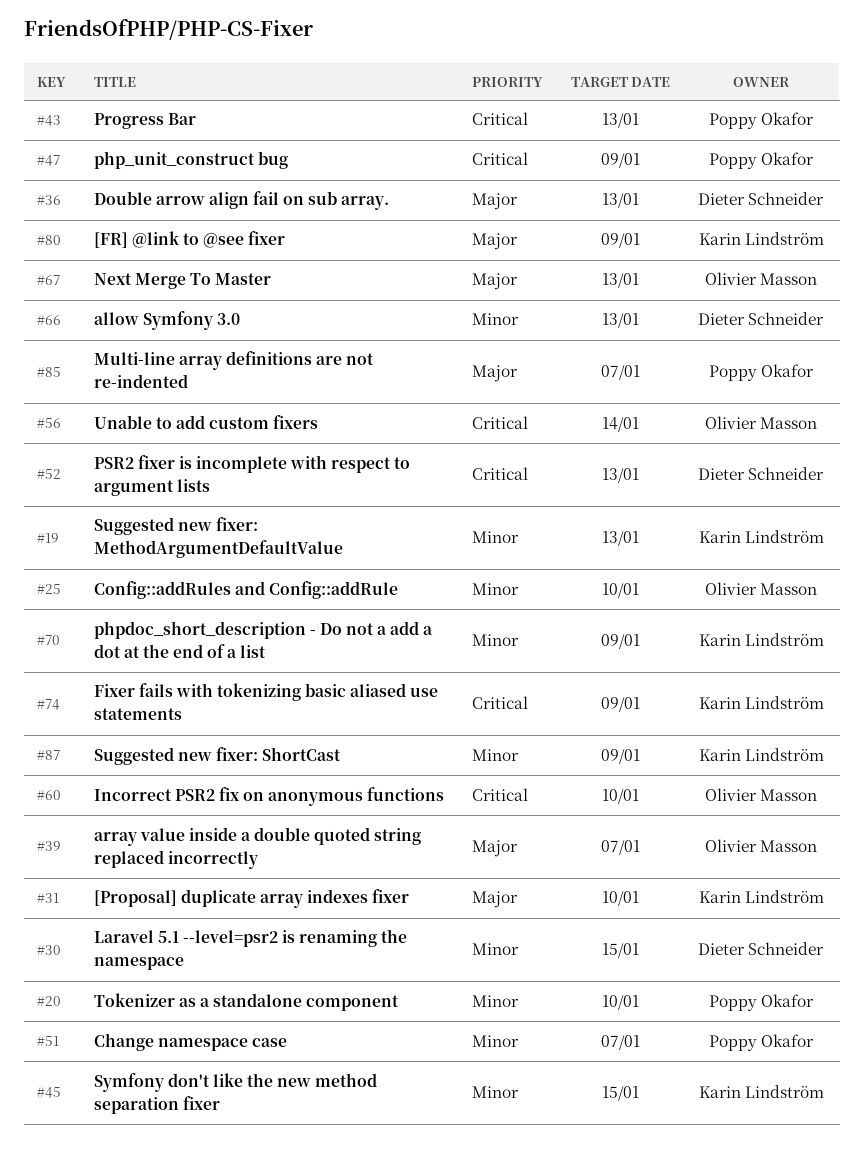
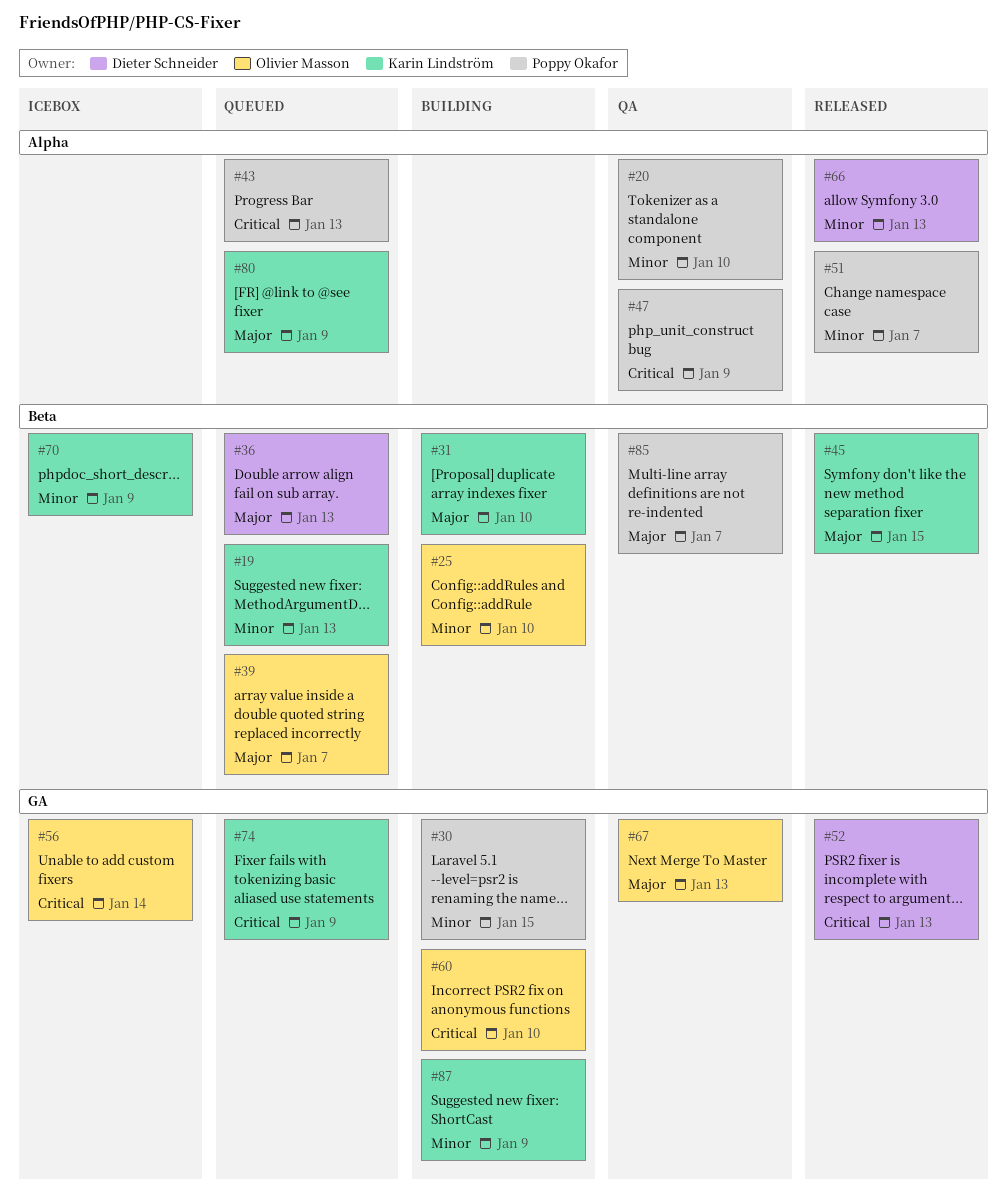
#30, owner: Dieter Schneider -> Poppy Okafor
#45, priority: Minor -> Major

